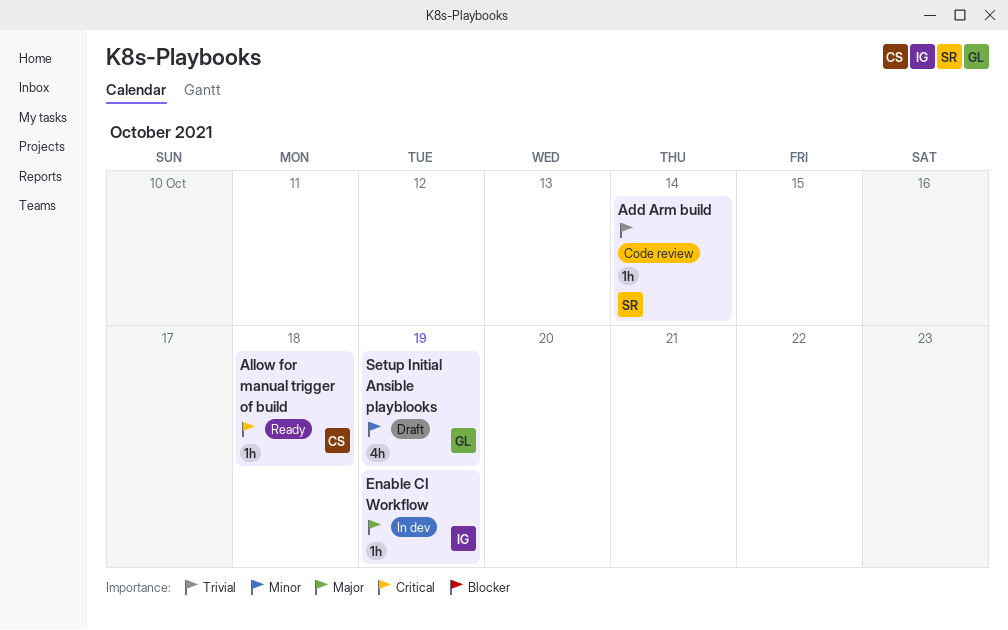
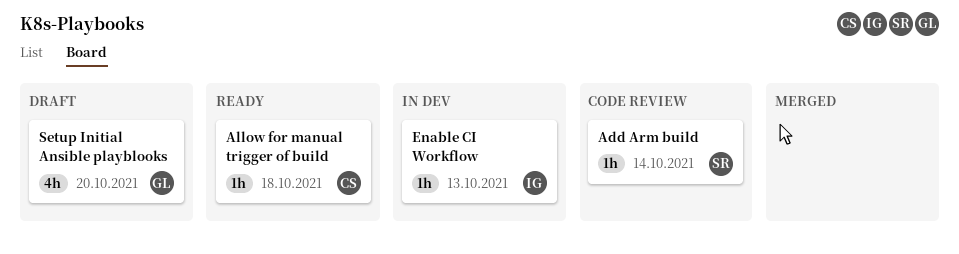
Enable CI Workflow, due: Oct 19 -> Oct 13
Setup Initial Ansible playblooks, due: Oct 19 -> Oct 20

